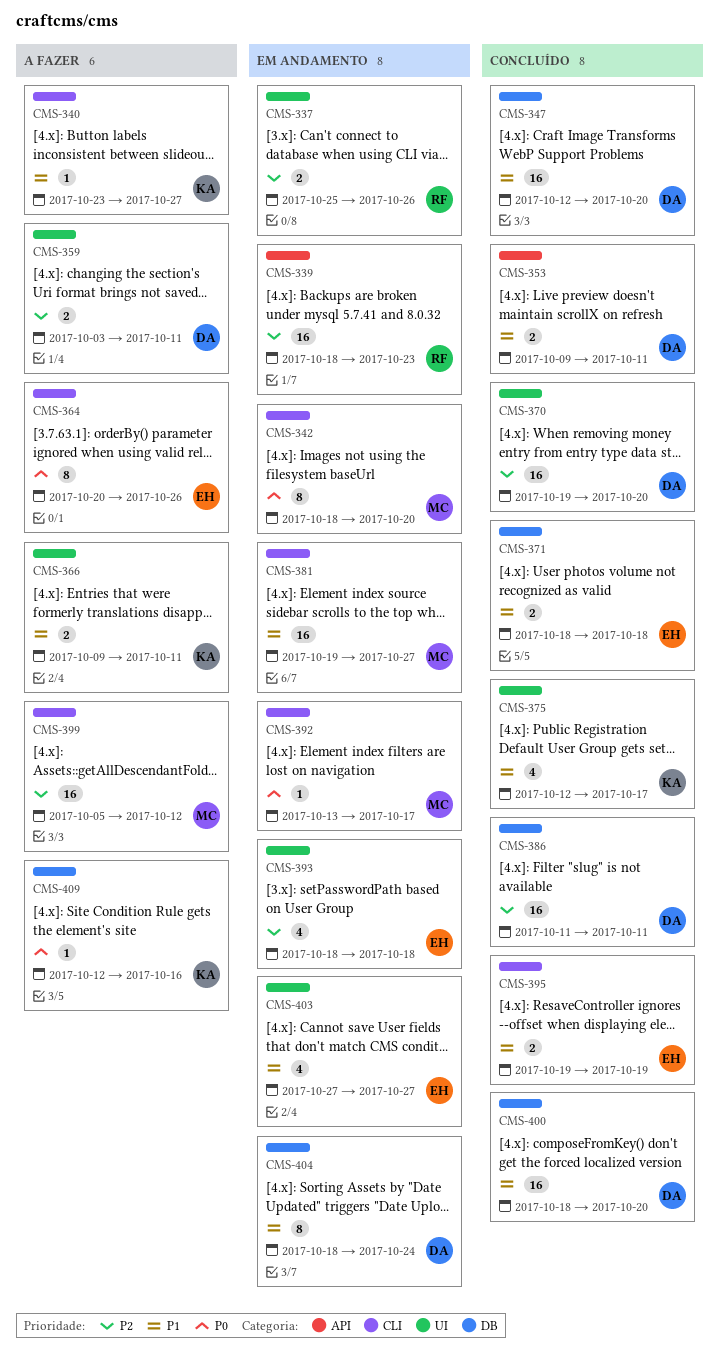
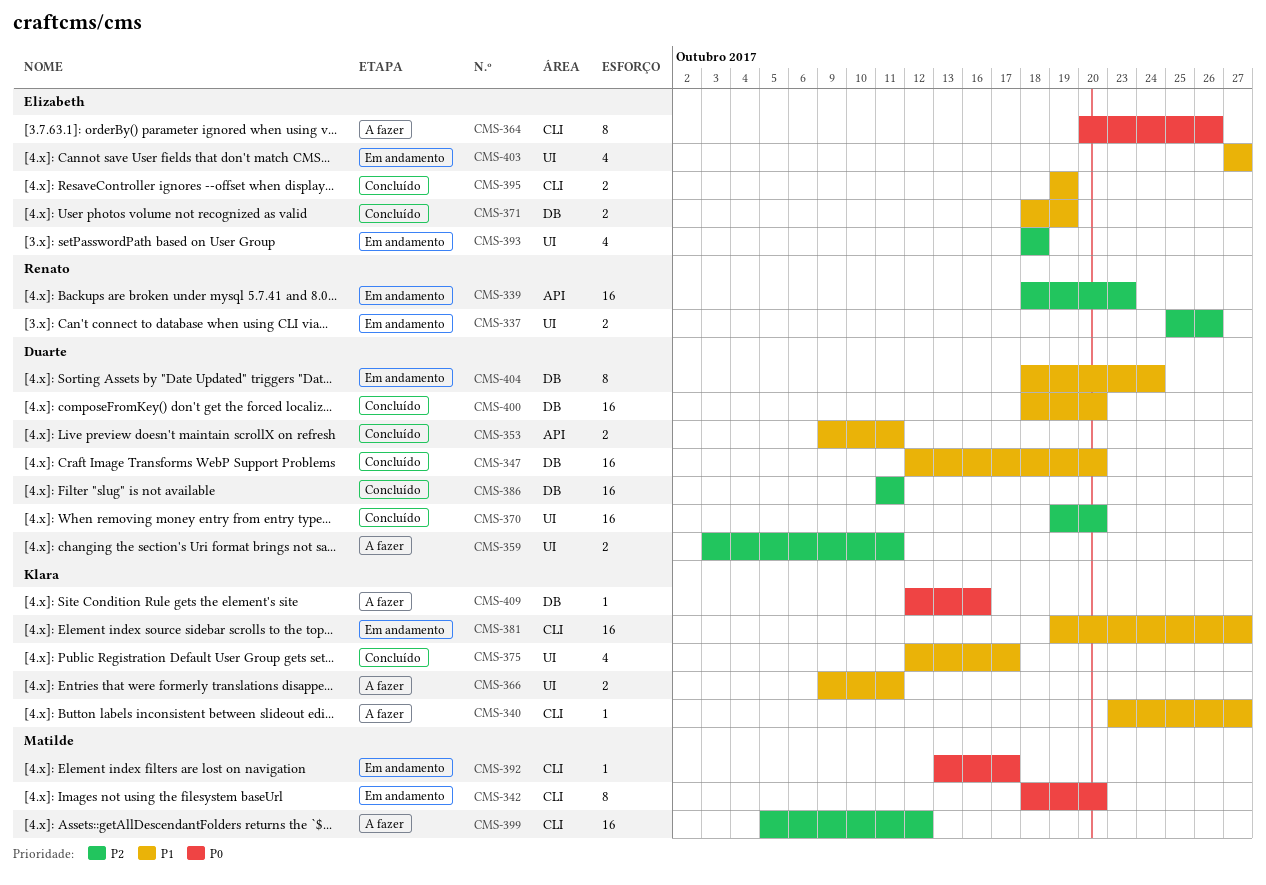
CMS-371, due: Oct 18 -> Oct 19
CMS-381, owner: Matilde -> Klara

